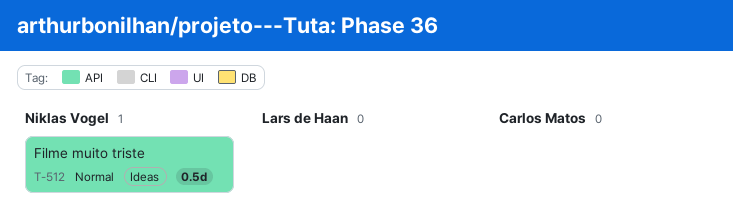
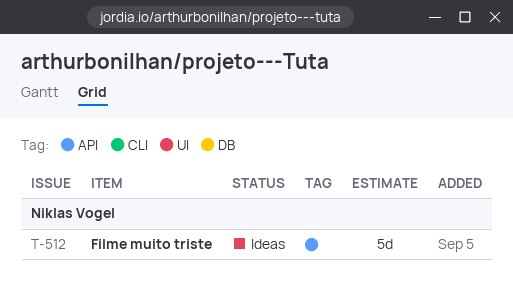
T-512, estimate: 0.5d -> 5d

